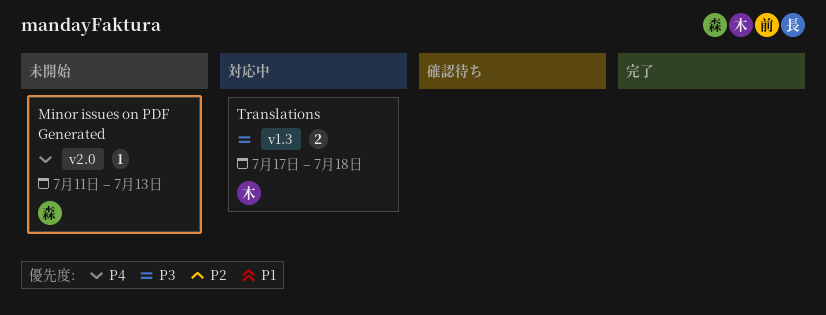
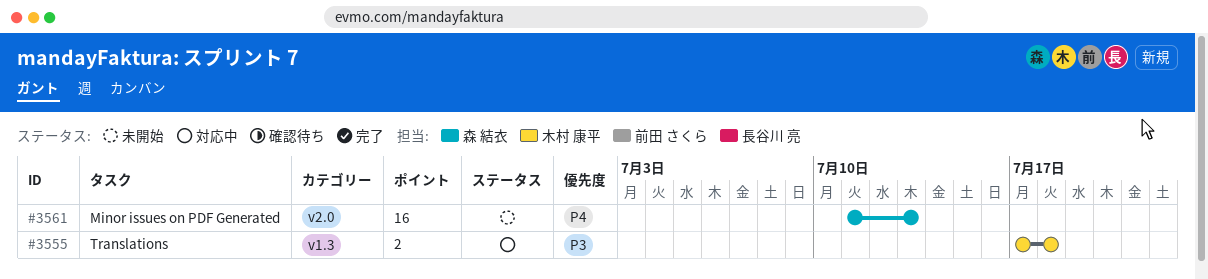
Minor issues on PDF Generated, estimate: 1 -> 16

